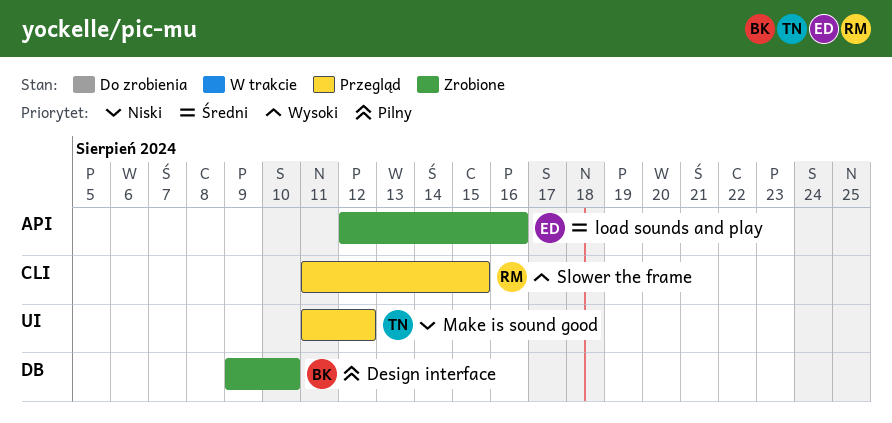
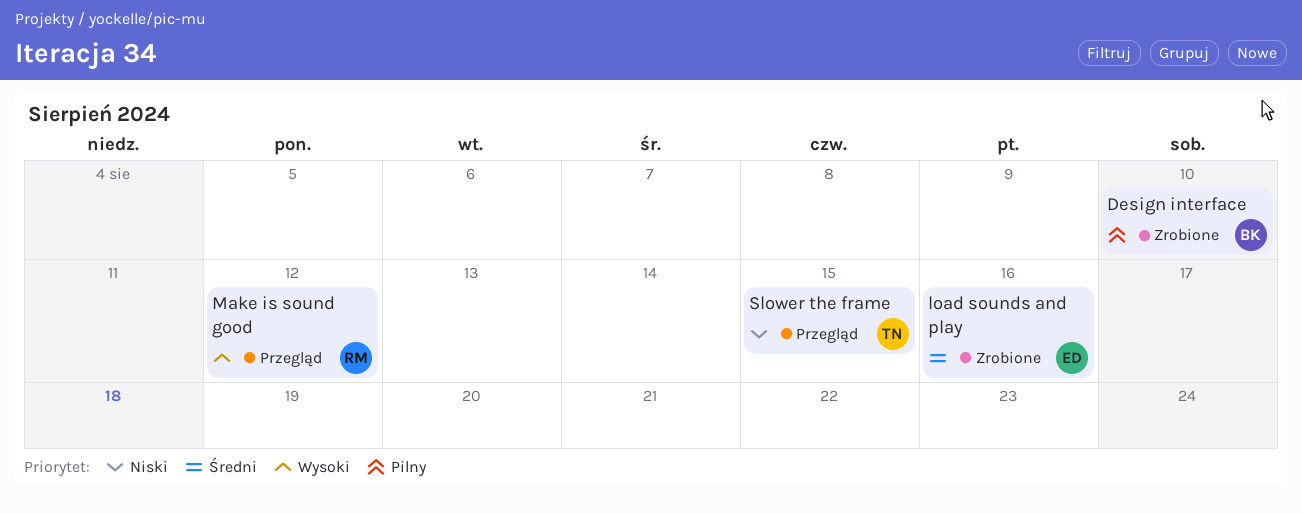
Make is sound good, owner: TN -> RM
Make is sound good, priority: Niski -> Wysoki
Slower the frame, owner: RM -> TN
Slower the frame, priority: Wysoki -> Niski

